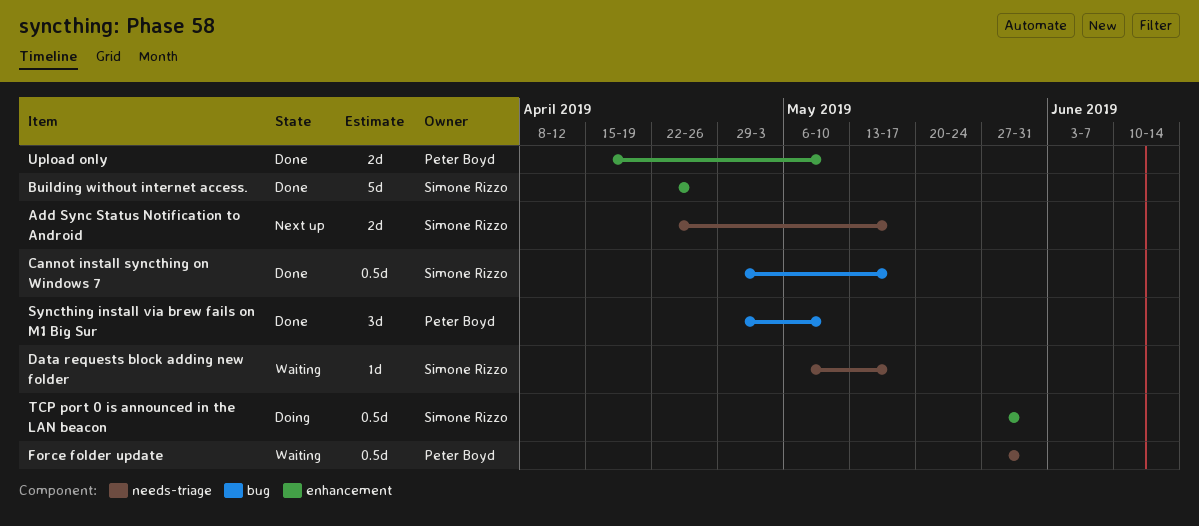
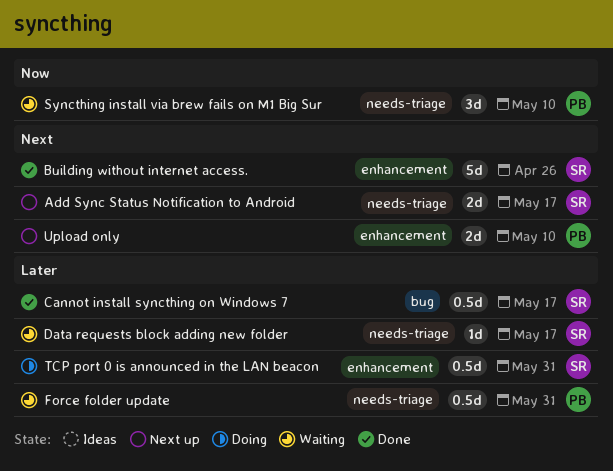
Syncthing install via brew fails on M1 Big Sur, status: Done -> Waiting
Syncthing install via brew fails on M1 Big Sur, label: bug -> needs-triage
Upload only, status: Done -> Next up

